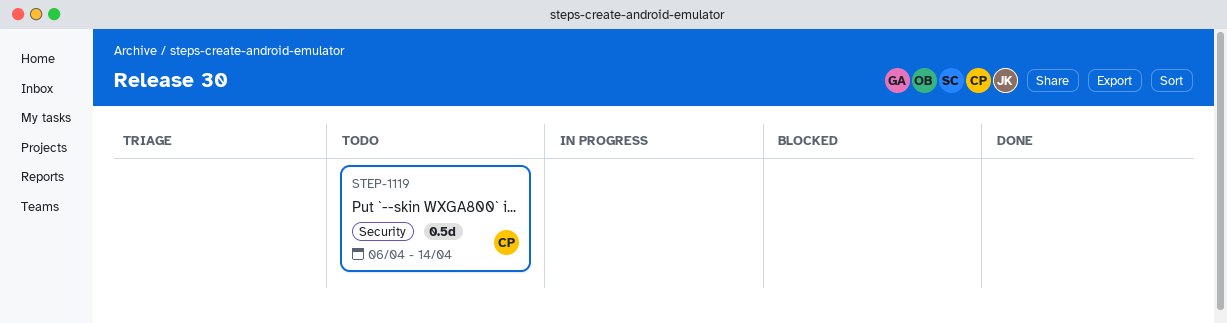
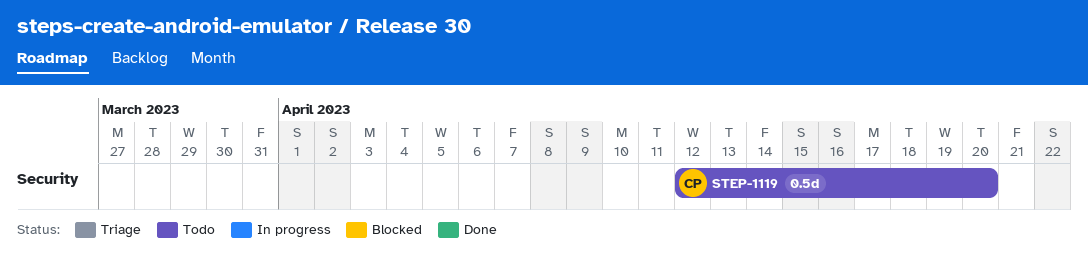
STEP-1119, start: Apr 6 -> Apr 12
STEP-1119, due: Apr 14 -> Apr 20

